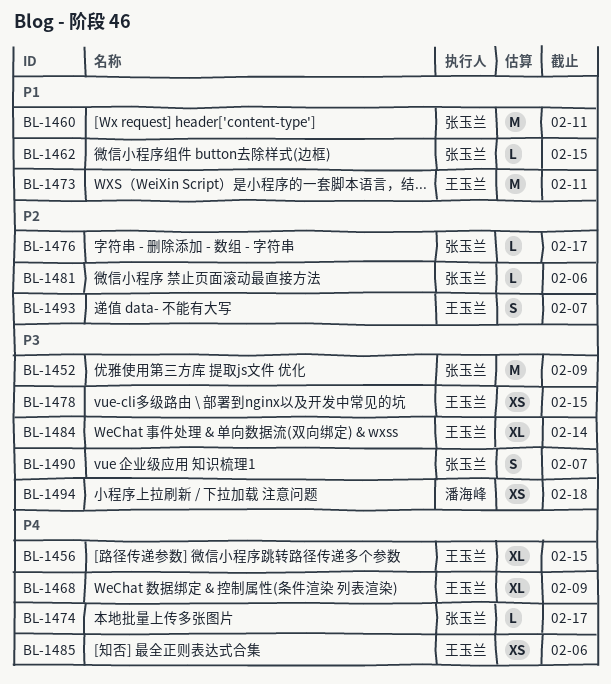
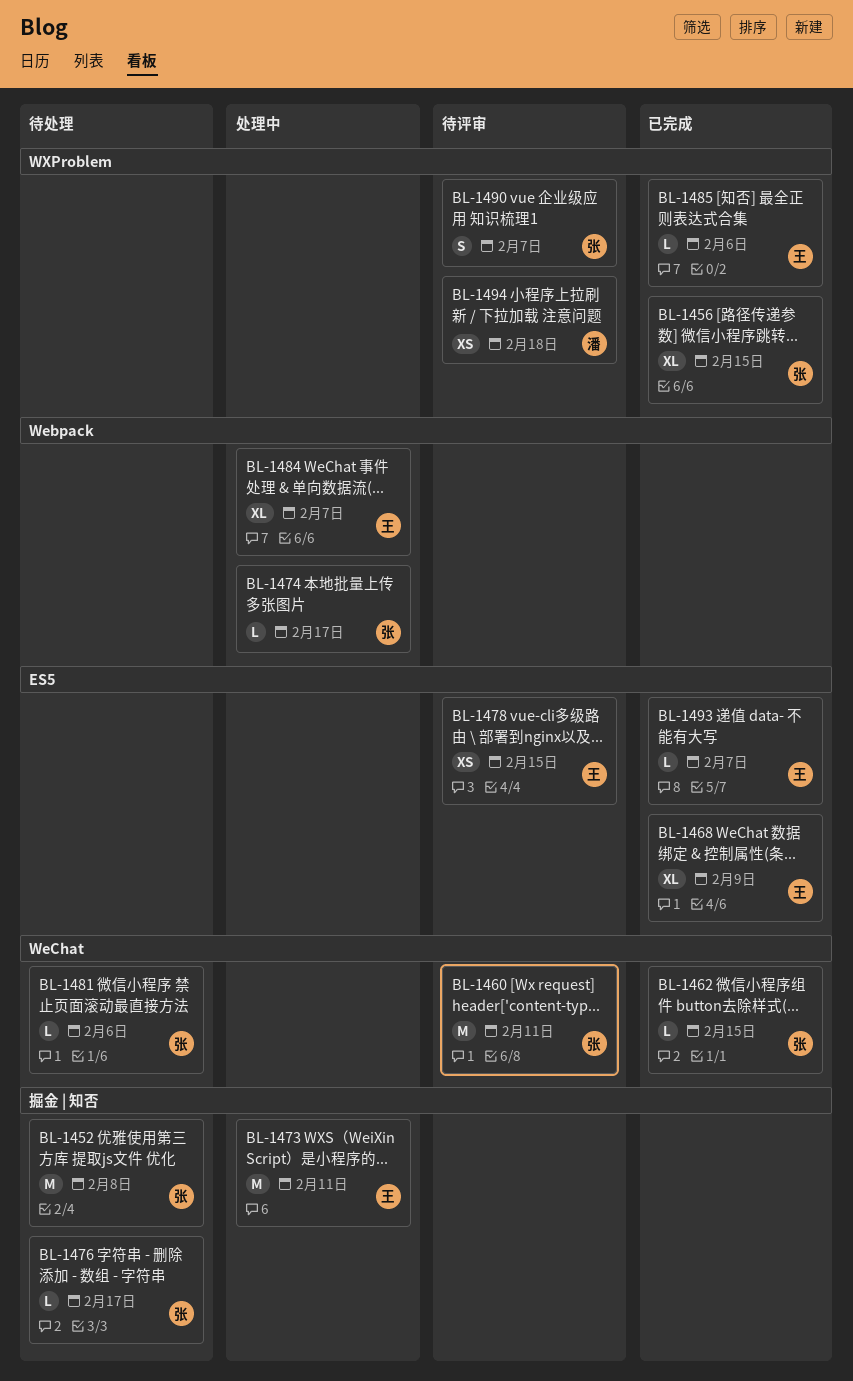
BL-1452, due: Feb 9 -> Feb 8
BL-1456, owner: 王玉兰 -> 张玉兰
BL-1484, due: Feb 14 -> Feb 7
BL-1485, estimate: XS -> L
BL-1493, estimate: S -> L

